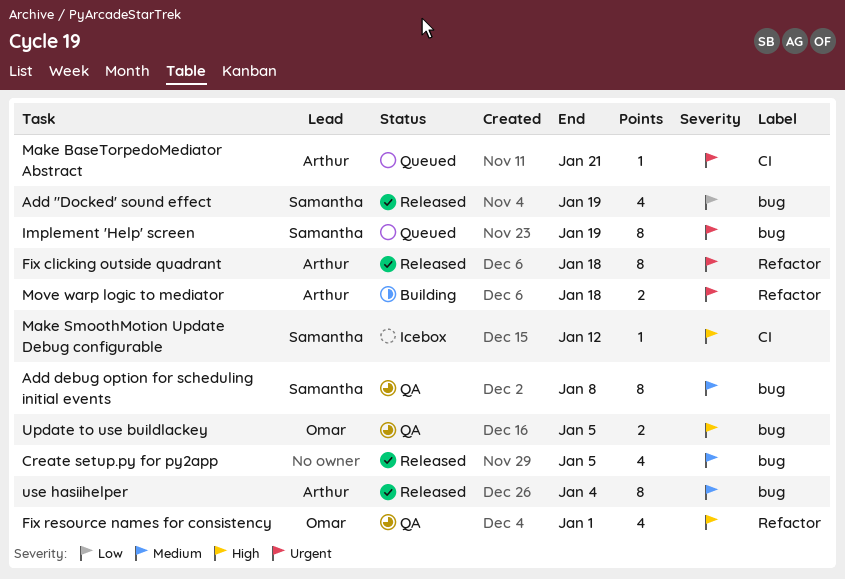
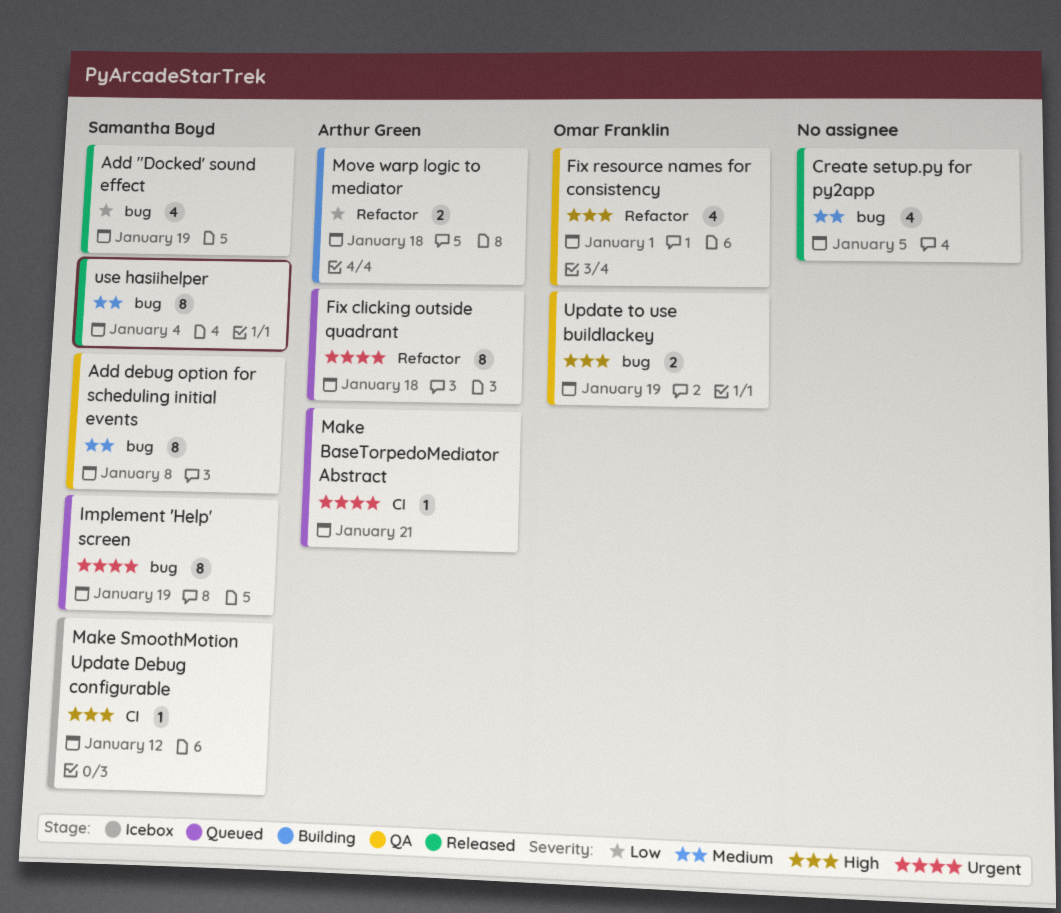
Fix clicking outside quadrant, status: Released -> Queued
Move warp logic to mediator, priority: Urgent -> Low
Update to use buildlackey, due: Jan 5 -> Jan 19
use hasiihelper, owner: Arthur Green -> Samantha Boyd

